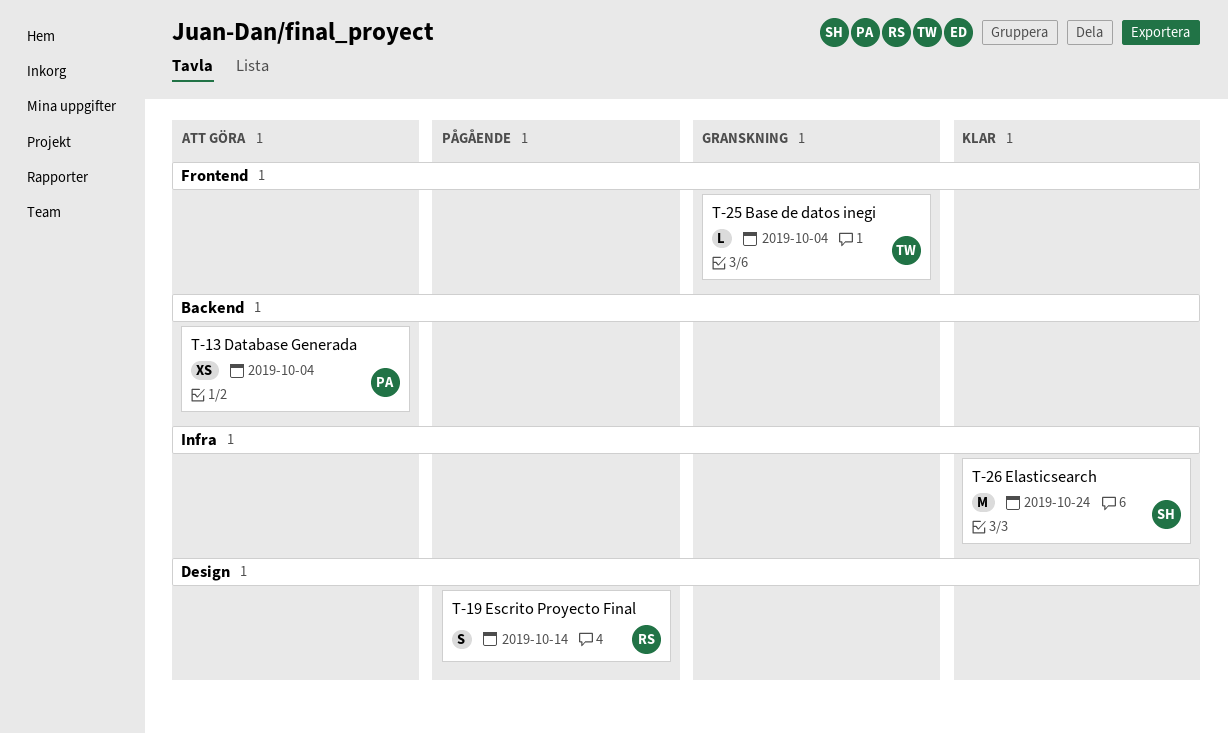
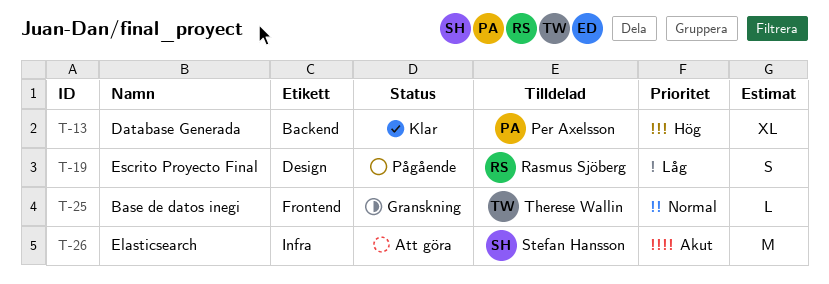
T-13, status: Att göra -> Klar
T-13, estimate: XS -> XL
T-26, status: Klar -> Att göra

